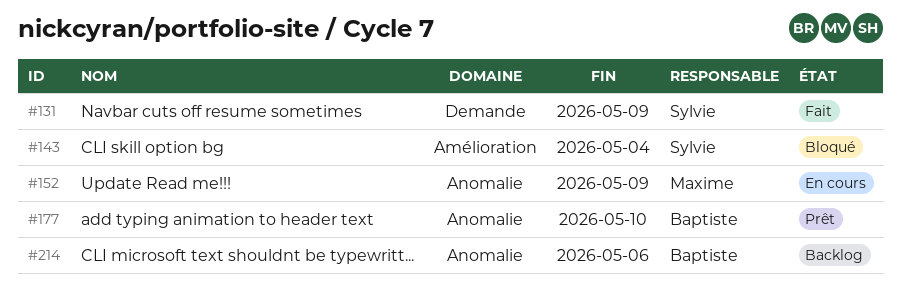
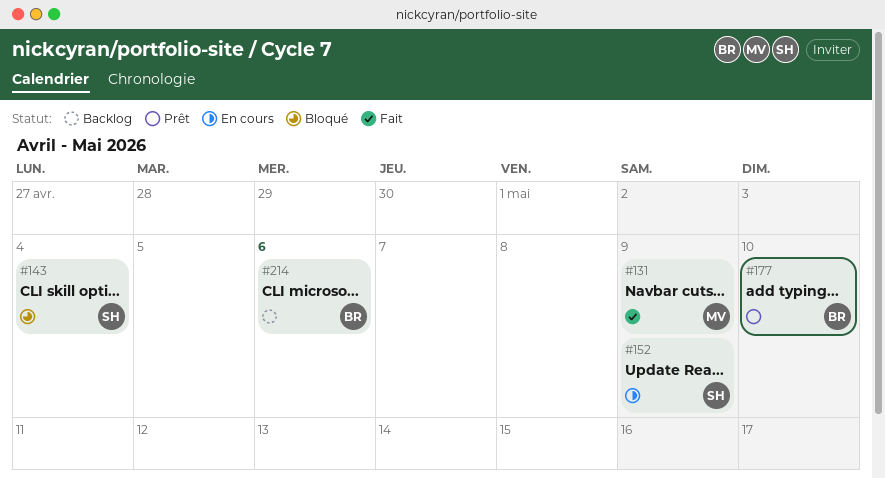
#131, owner: Sylvie -> Maxime
#152, owner: Maxime -> Sylvie

